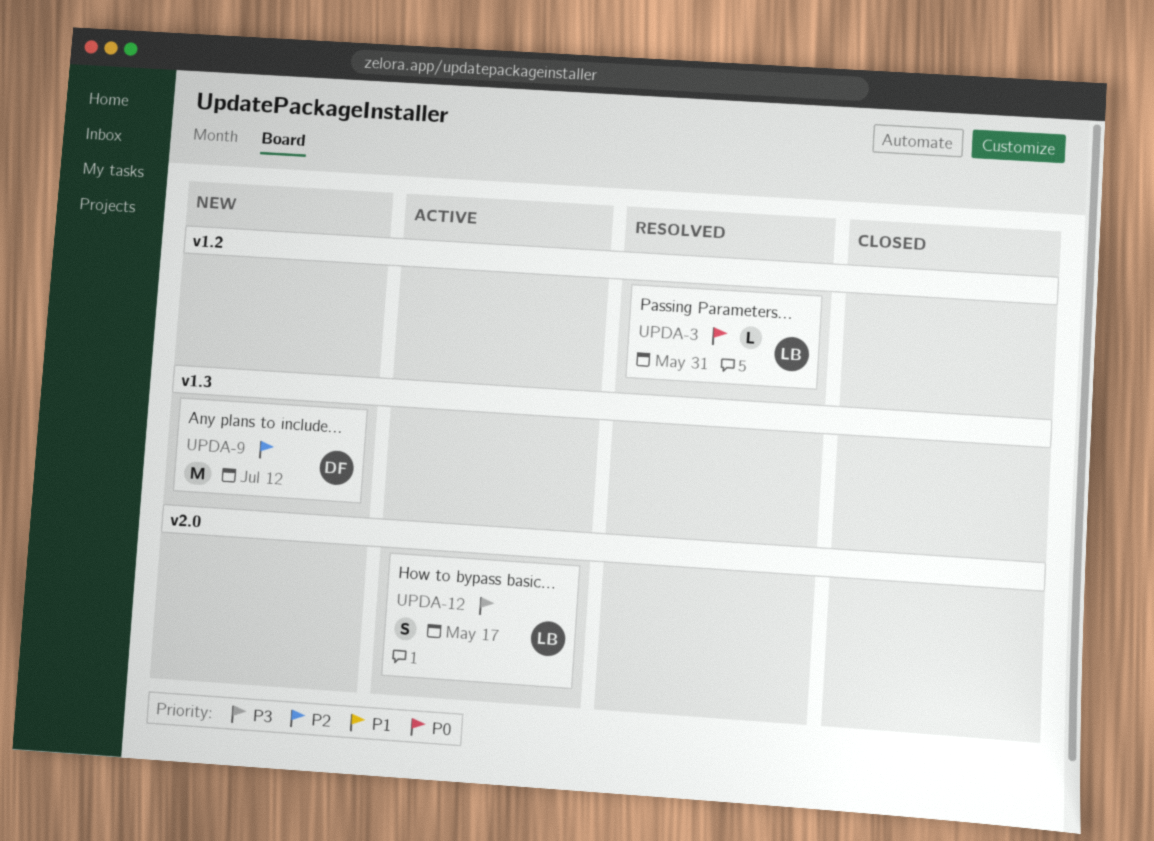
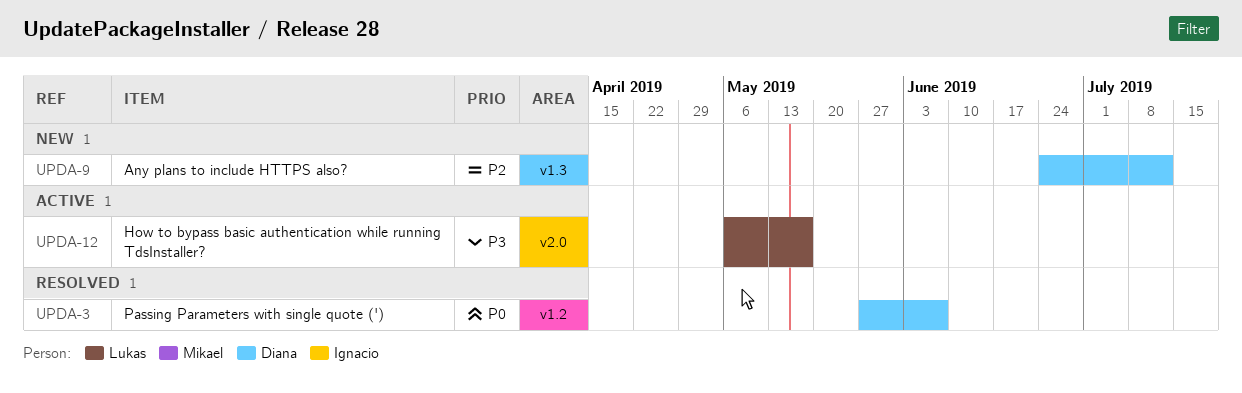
UPDA-3, owner: Lukas -> Diana
UPDA-3, due: May 31 -> Jun 7

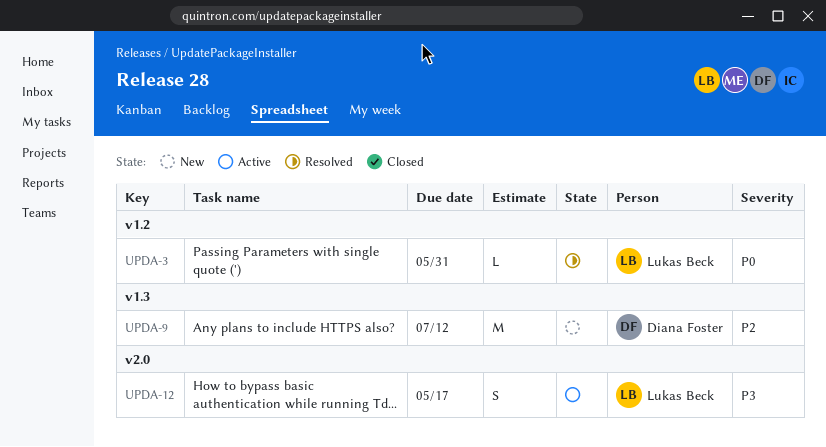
UPDA-3, owner: Diana Foster -> Lukas Beck
UPDA-3, due: Jun 7 -> May 31

